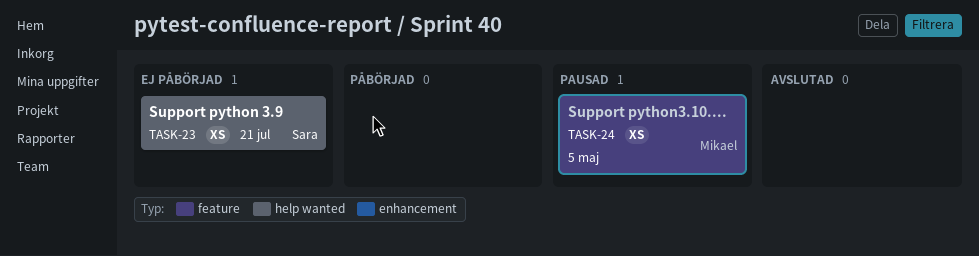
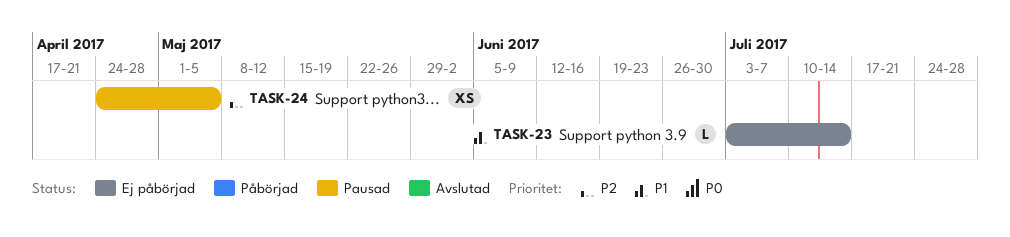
TASK-23, estimate: XS -> L
TASK-23, due: Jul 21 -> Jul 14

